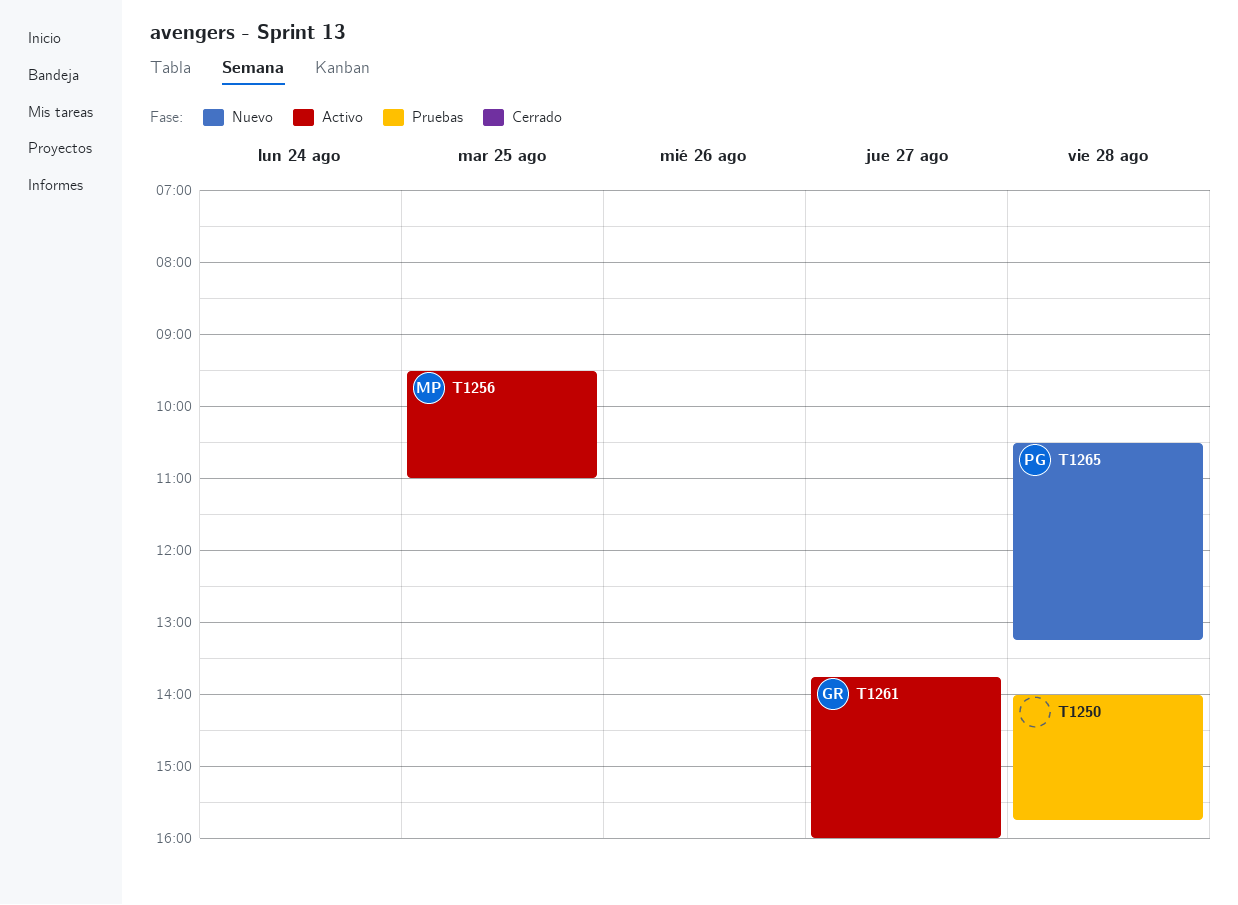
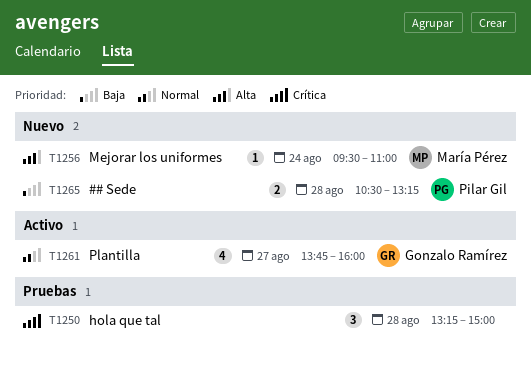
T1250, begins: 14:00 -> 13:15
T1250, ends: 15:45 -> 15:00
T1256, status: Activo -> Nuevo
T1256, day: Aug 25 -> Aug 24

